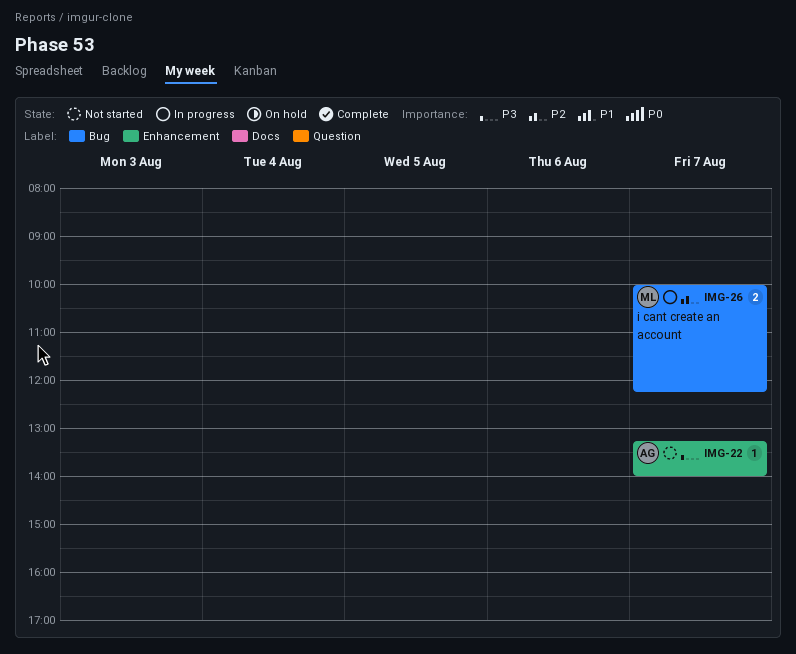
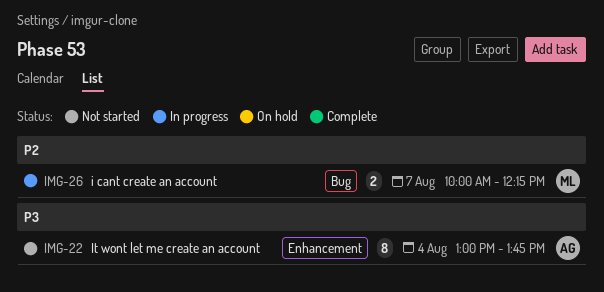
IMG-22, estimate: 1 -> 8
IMG-22, day: Aug 7 -> Aug 4
IMG-22, begins: 13:15 -> 13:00
IMG-22, ends: 14:00 -> 13:45

